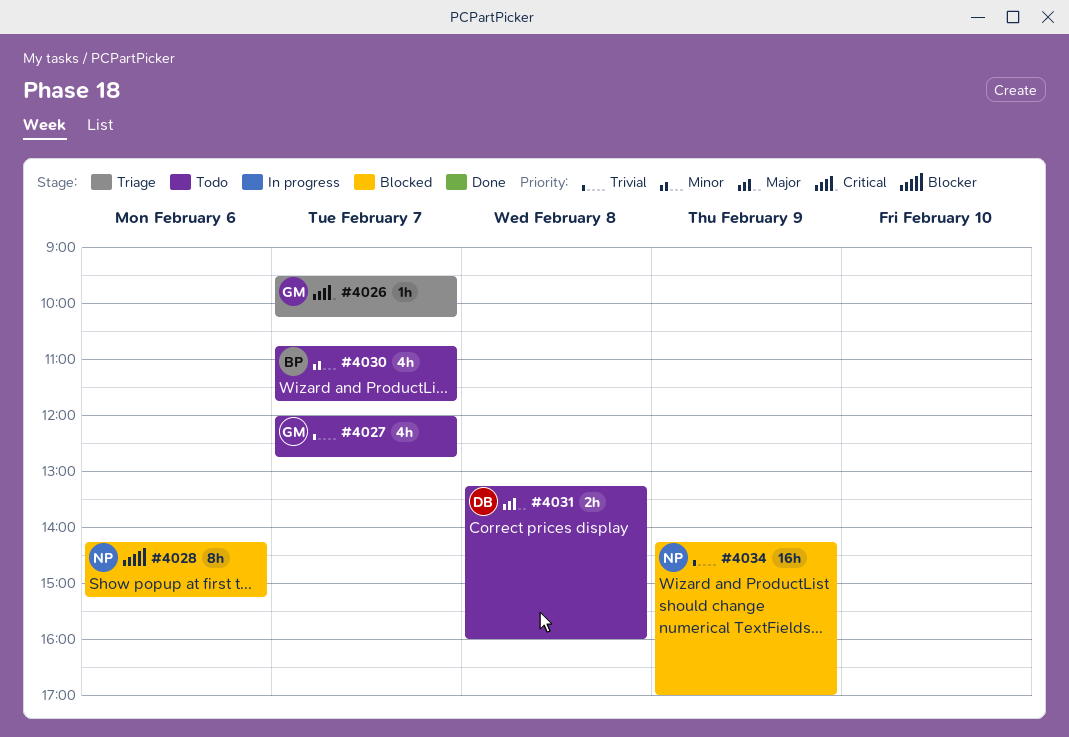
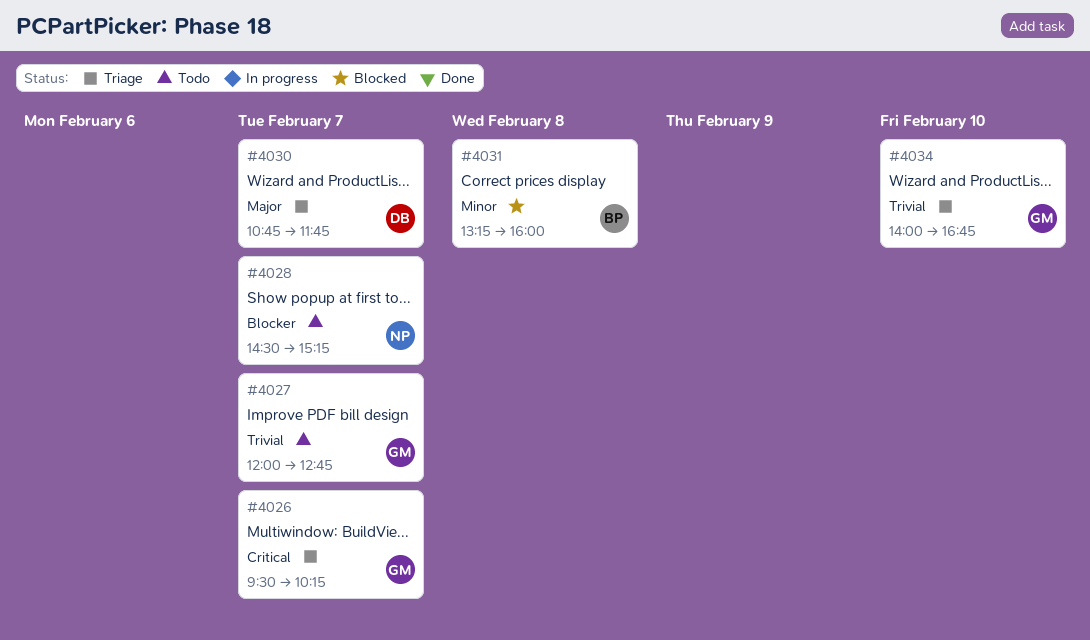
#4028, status: Blocked -> Todo
#4028, day: Feb 6 -> Feb 7
#4028, begins: 14:15 -> 14:30
#4030, status: Todo -> Triage
#4030, owner: BP -> DB
#4030, priority: Minor -> Major
#4031, status: Todo -> Blocked
#4031, owner: DB -> BP
#4031, priority: Major -> Minor
#4034, status: Blocked -> Triage
#4034, owner: NP -> GM
#4034, day: Feb 9 -> Feb 10
#4034, begins: 14:15 -> 14:00
#4034, ends: 17:00 -> 16:45

